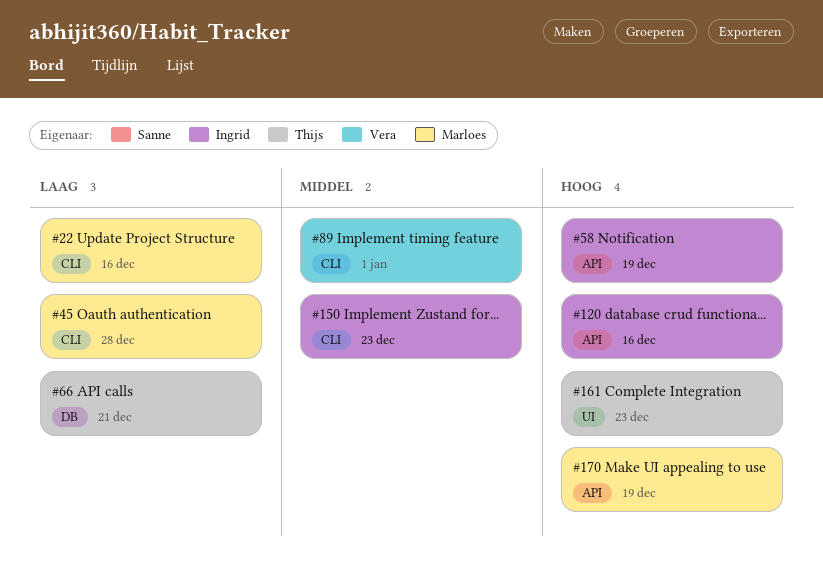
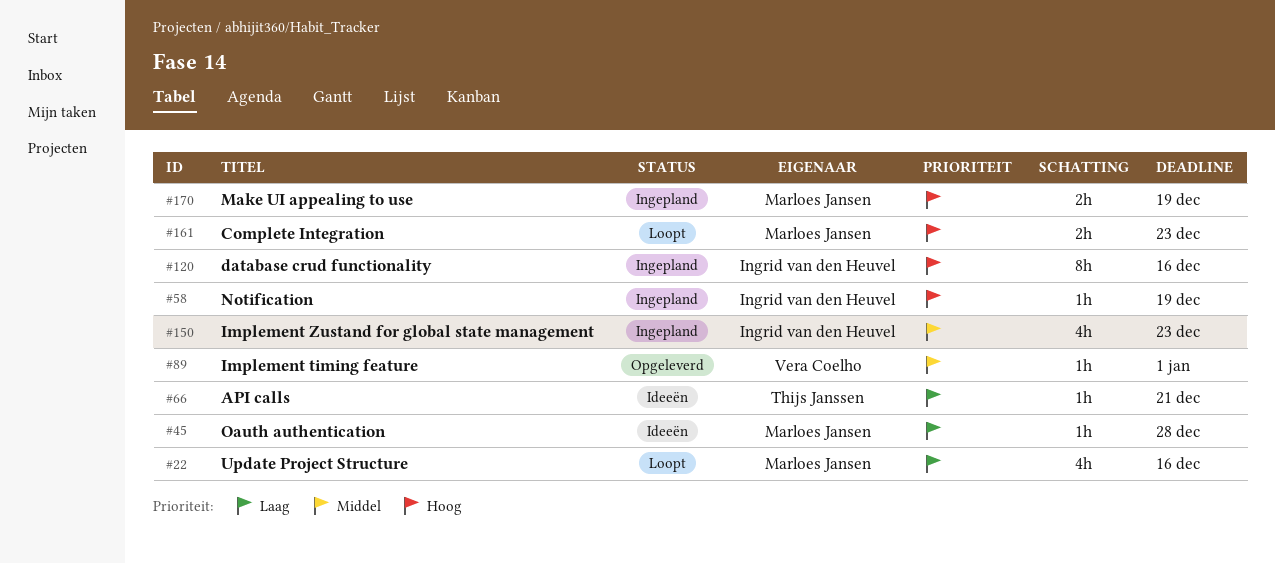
#161, owner: Thijs Janssen -> Marloes Jansen

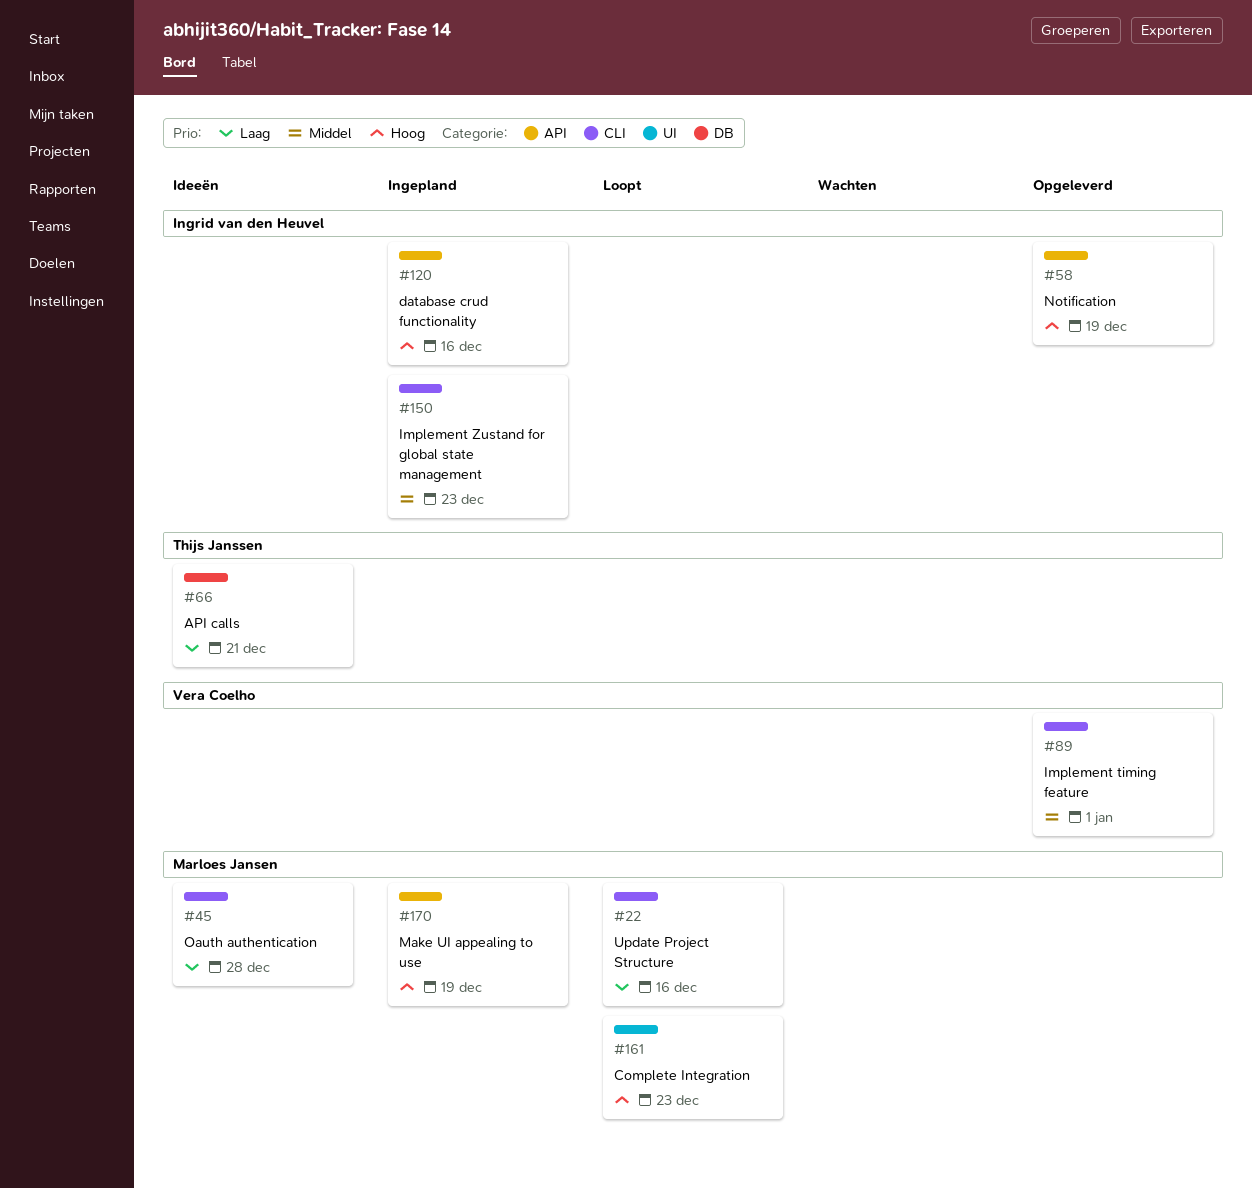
#58, status: Ingepland -> Opgeleverd

